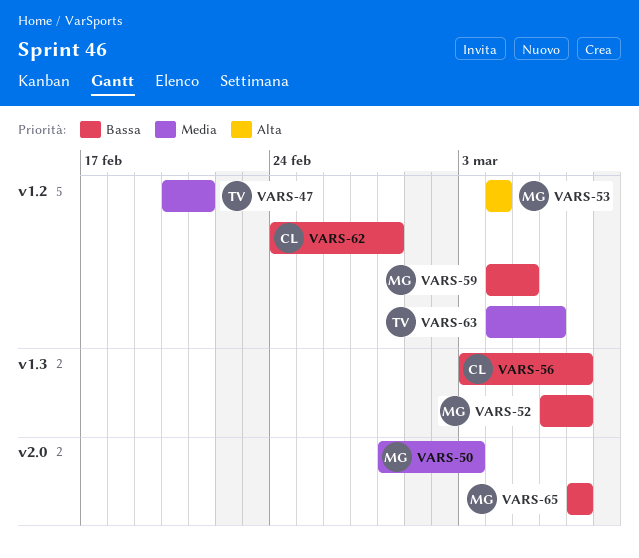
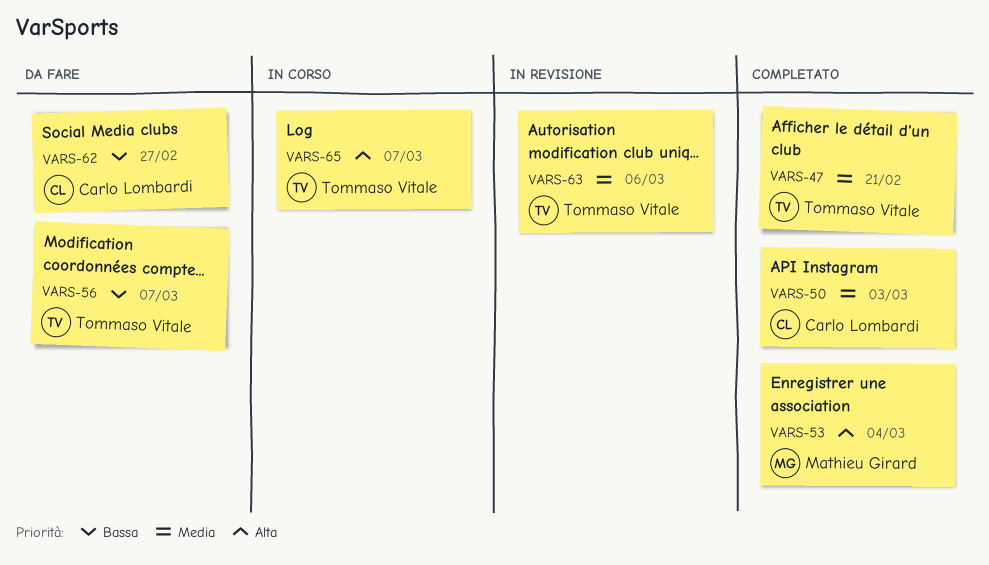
VARS-50, owner: Mathieu Girard -> Carlo Lombardi
VARS-52: present -> none
VARS-56, owner: Carlo Lombardi -> Tommaso Vitale
VARS-59: present -> none
VARS-62, due: Feb 28 -> Feb 27
VARS-65, owner: Mathieu Girard -> Tommaso Vitale
VARS-65, priority: Bassa -> Alta

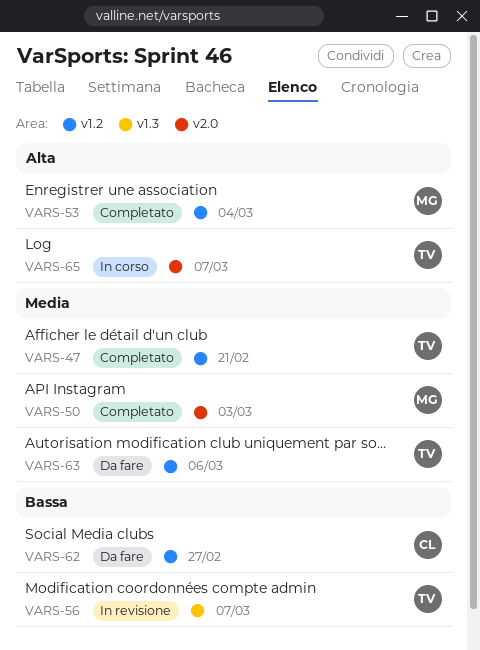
VARS-50, owner: Carlo Lombardi -> Mathieu Girard
VARS-56, status: Da fare -> In revisione
VARS-63, status: In revisione -> Da fare

